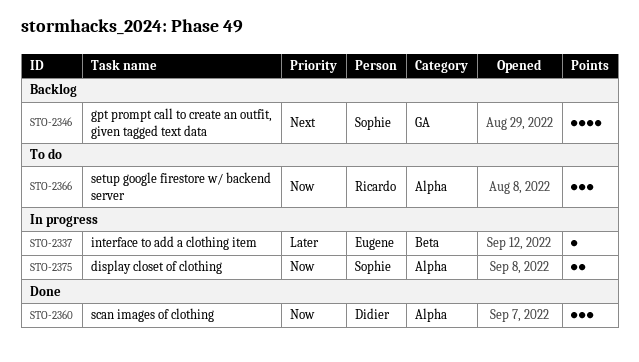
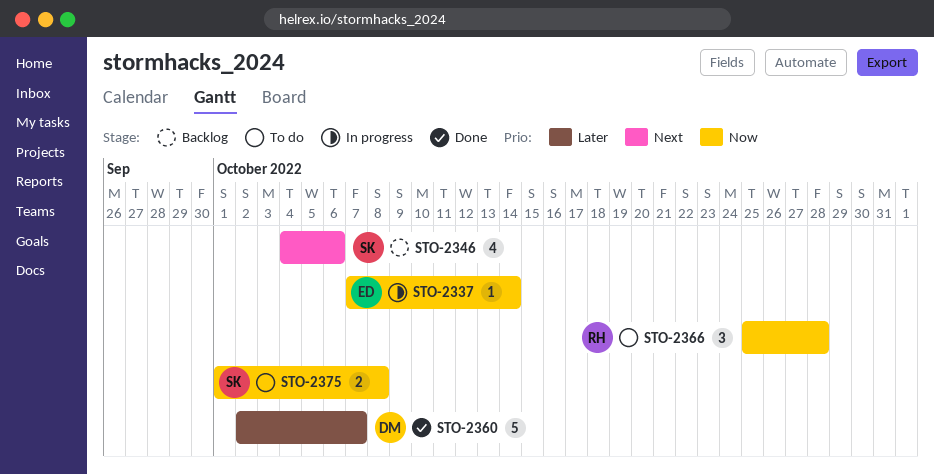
STO-2337, priority: Later -> Now
STO-2360, priority: Now -> Later
STO-2360, estimate: 3 -> 5
STO-2375, status: In progress -> To do

